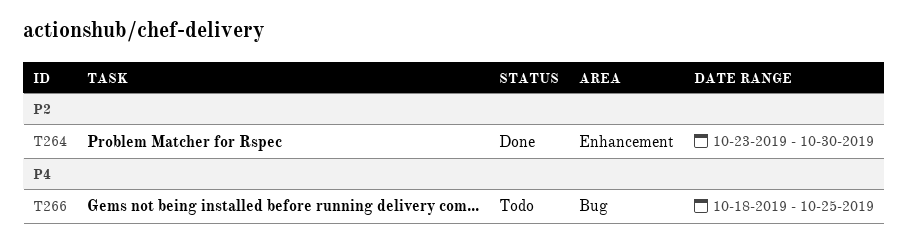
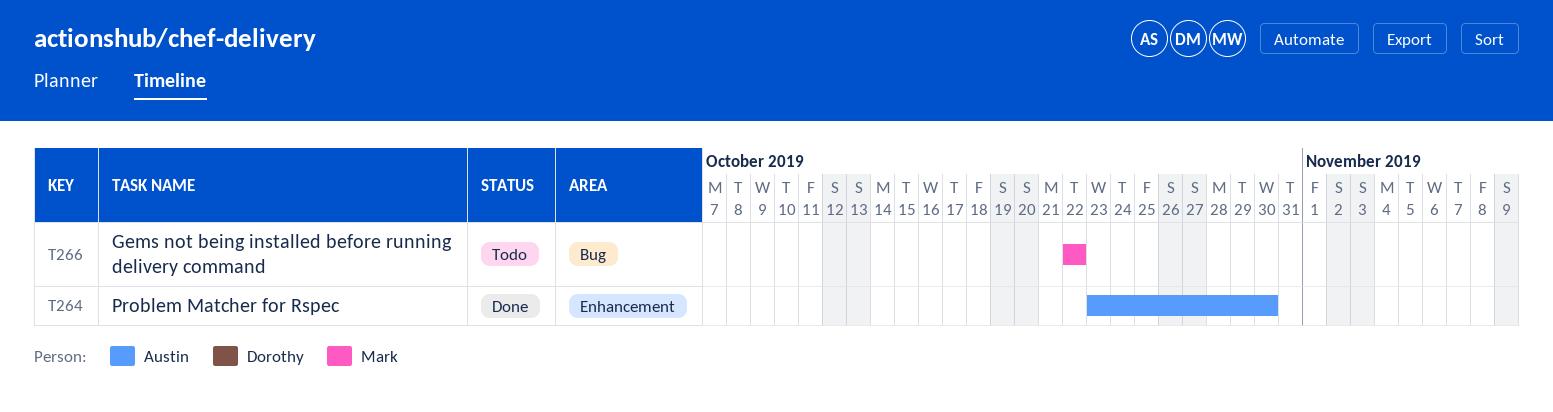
T266, start: Oct 18 -> Oct 22
T266, due: Oct 25 -> Oct 22

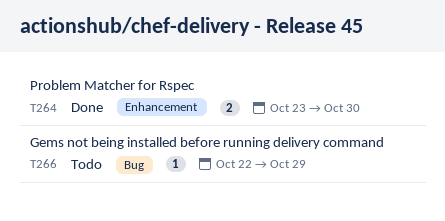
T266, due: Oct 22 -> Oct 29

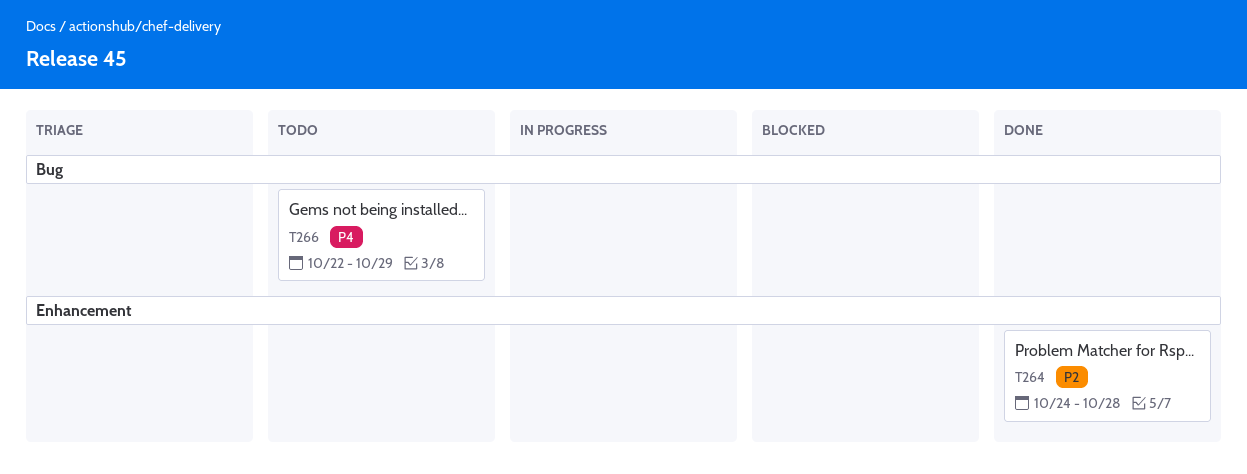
T264, start: Oct 23 -> Oct 24
T264, due: Oct 30 -> Oct 28

